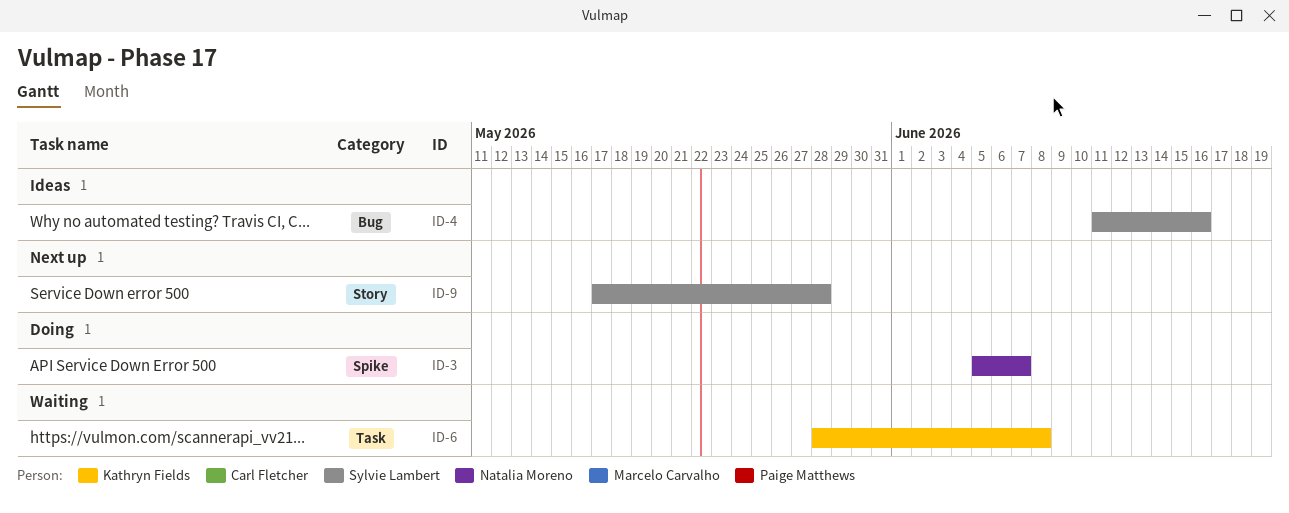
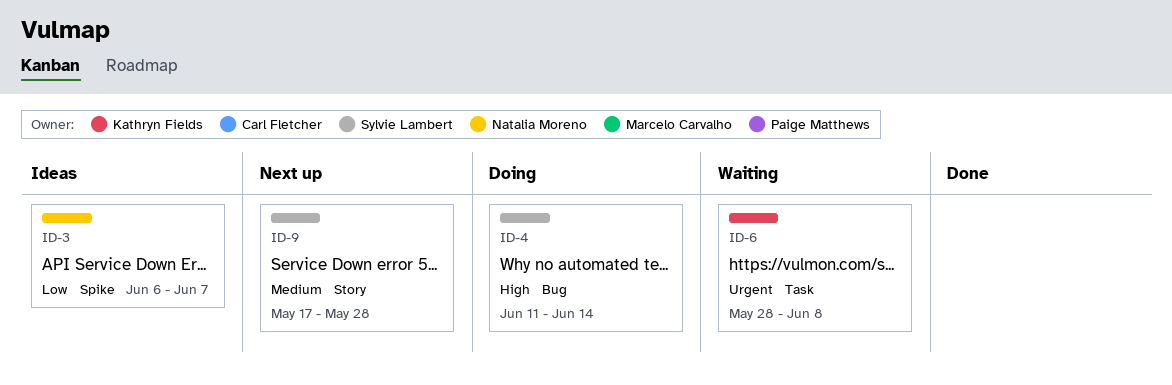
ID-3, status: Doing -> Ideas
ID-3, start: Jun 5 -> Jun 6
ID-4, status: Ideas -> Doing
ID-4, due: Jun 16 -> Jun 14

